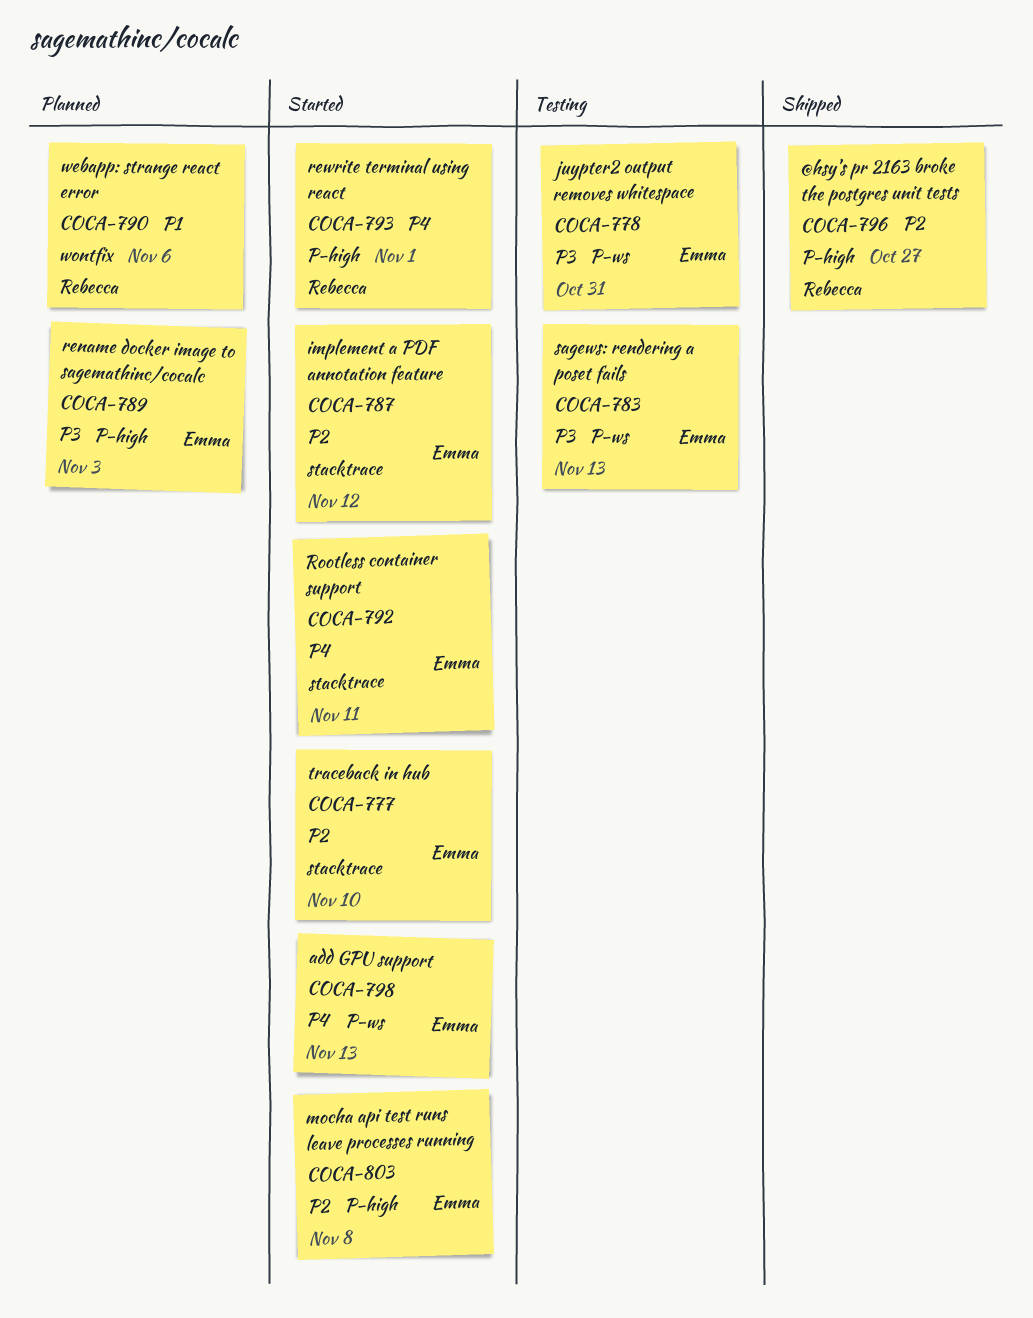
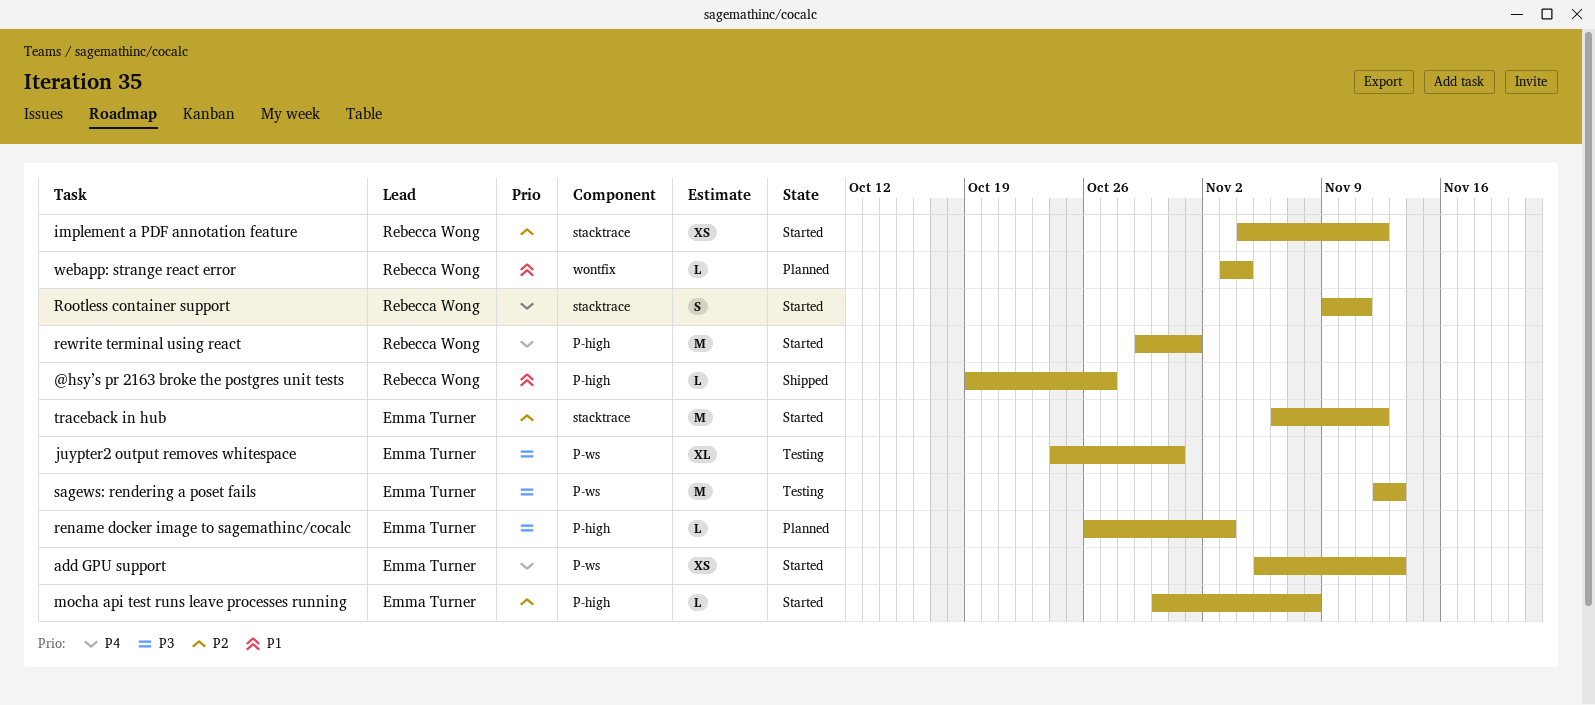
@hsy’s pr 2163 broke the postgres unit tests, priority: P2 -> P1
implement a PDF annotation feature, owner: Emma Turner -> Rebecca Wong
Rootless container support, owner: Emma Turner -> Rebecca Wong
traceback in hub, due: Nov 10 -> Nov 12
webapp: strange react error, due: Nov 6 -> Nov 4

